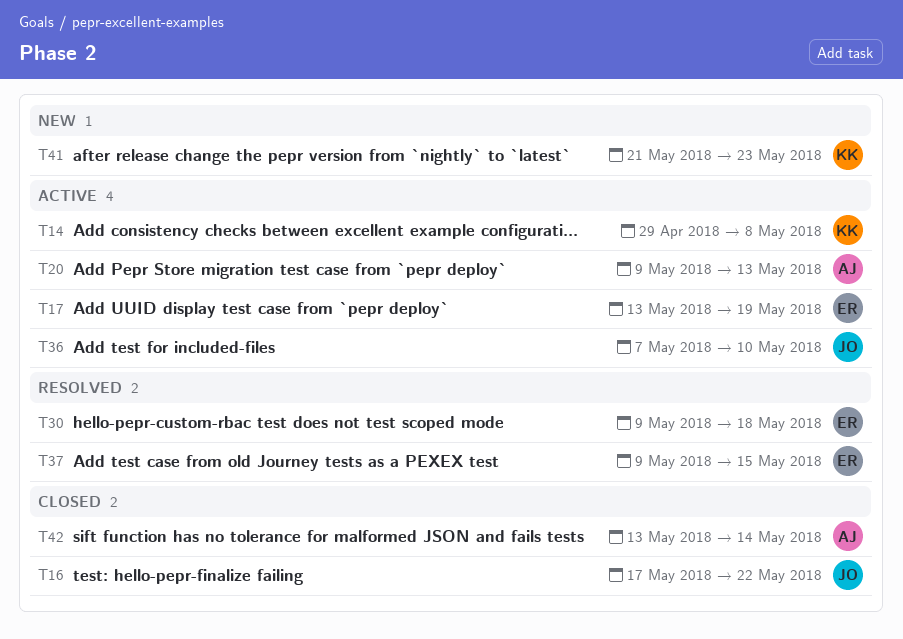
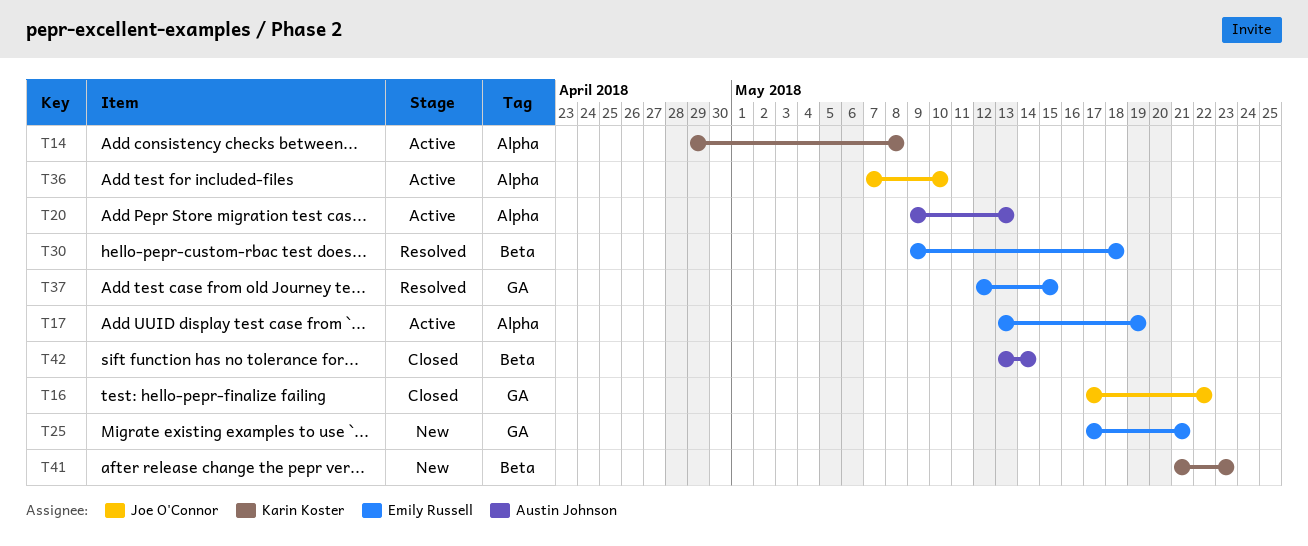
T25: none -> present
T37, start: May 9 -> May 12

